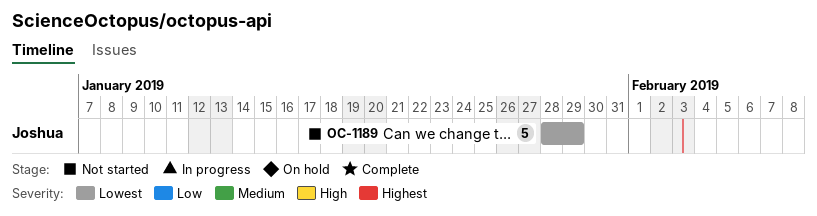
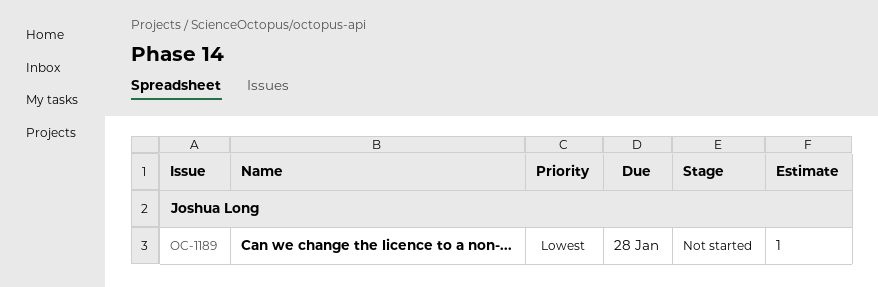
OC-1189, estimate: 5 -> 1
OC-1189, due: Jan 29 -> Jan 28

